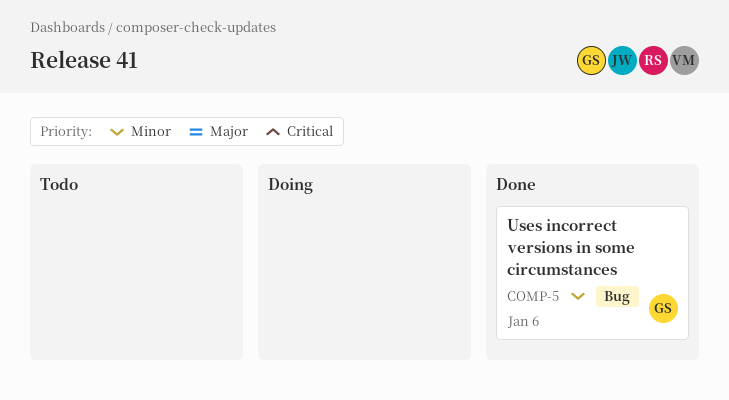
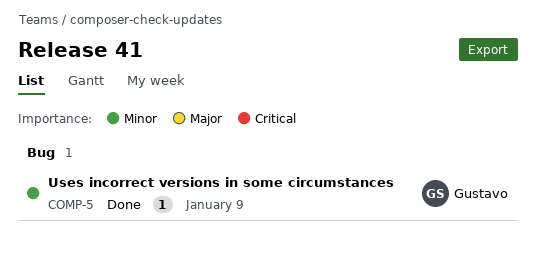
COMP-5, due: Jan 6 -> Jan 9

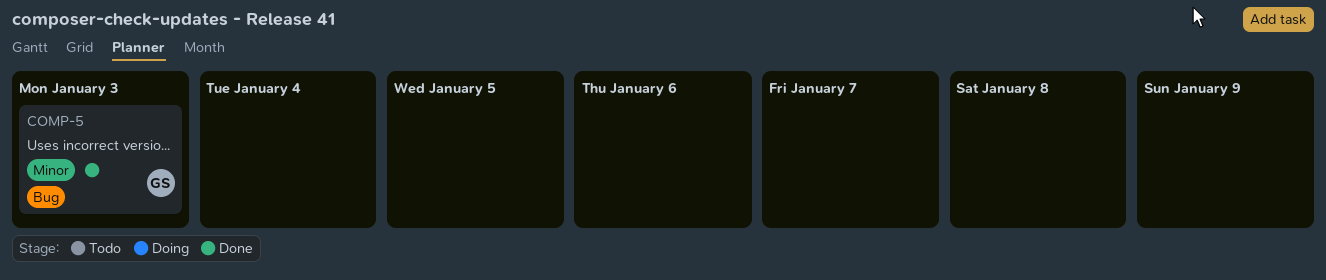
COMP-5, due: Jan 9 -> Jan 3

